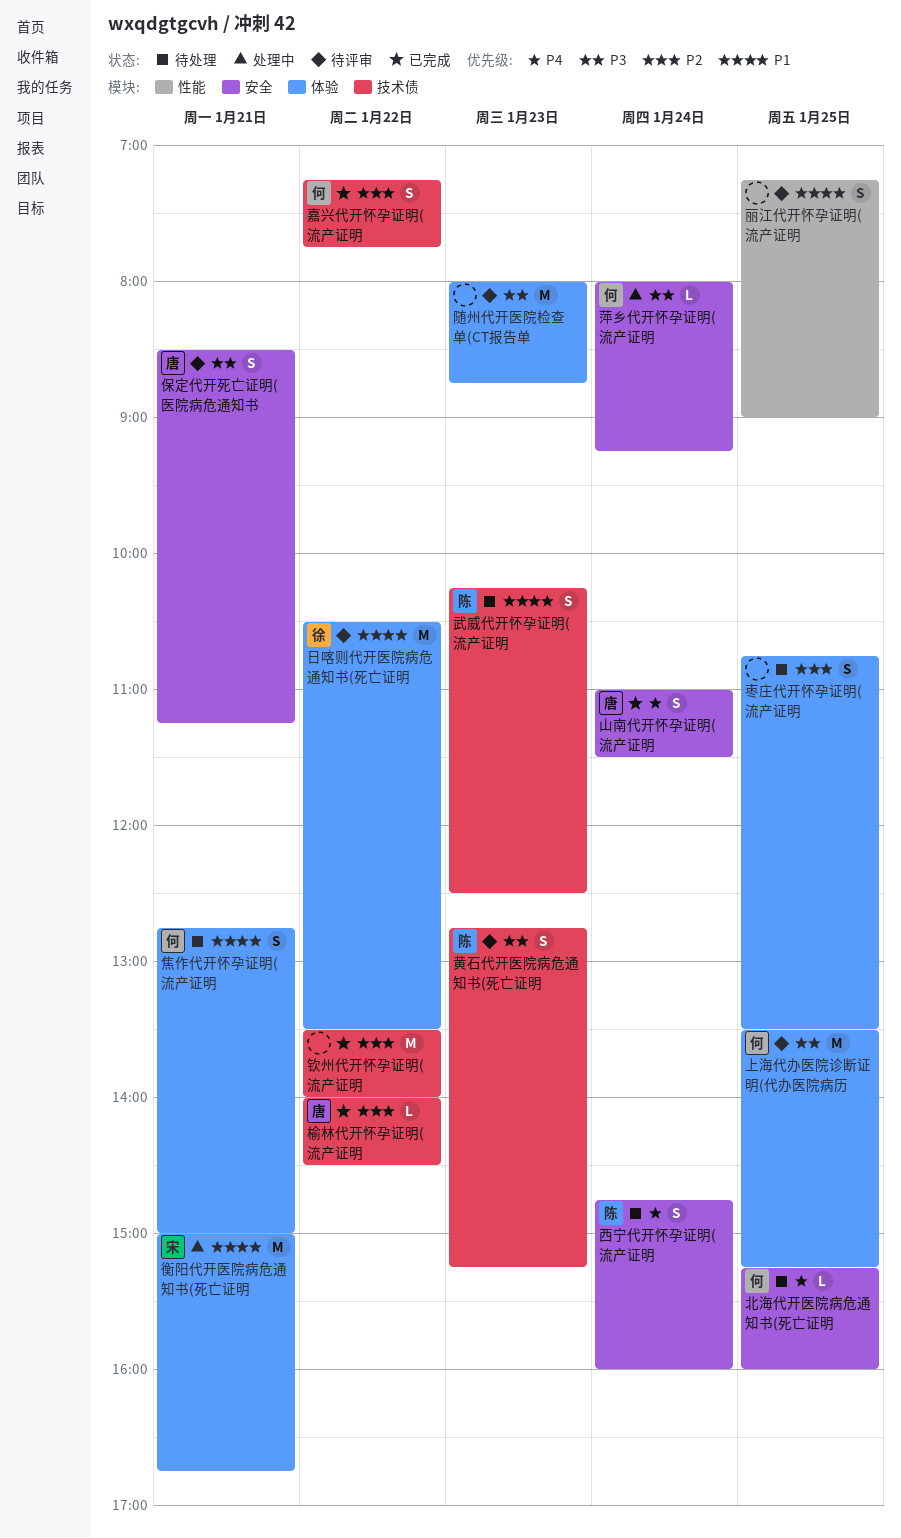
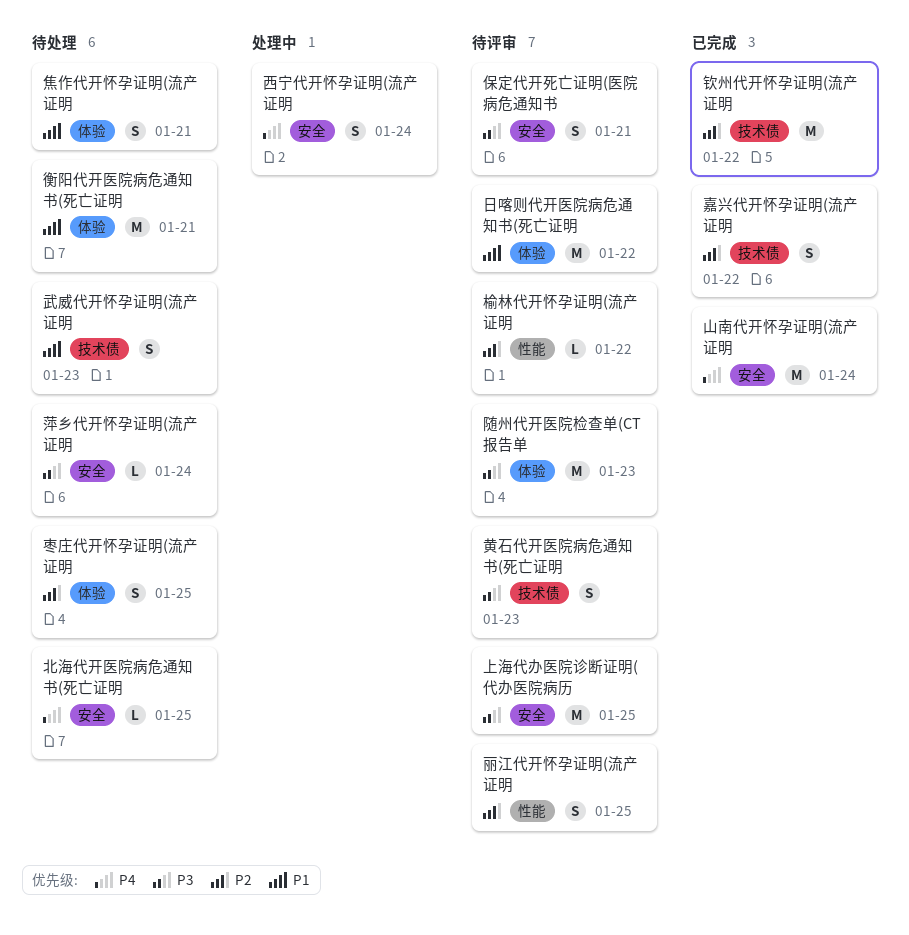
上海代办医院诊断证明(代办医院病历, label: 体验 -> 安全
丽江代开怀孕证明(流产证明, priority: P1 -> P2
山南代开怀孕证明(流产证明, estimate: S -> M
榆林代开怀孕证明(流产证明, status: 已完成 -> 待评审
榆林代开怀孕证明(流产证明, label: 技术债 -> 性能
萍乡代开怀孕证明(流产证明, status: 处理中 -> 待处理
衡阳代开医院病危通知书(死亡证明, status: 处理中 -> 待处理
西宁代开怀孕证明(流产证明, status: 待处理 -> 处理中

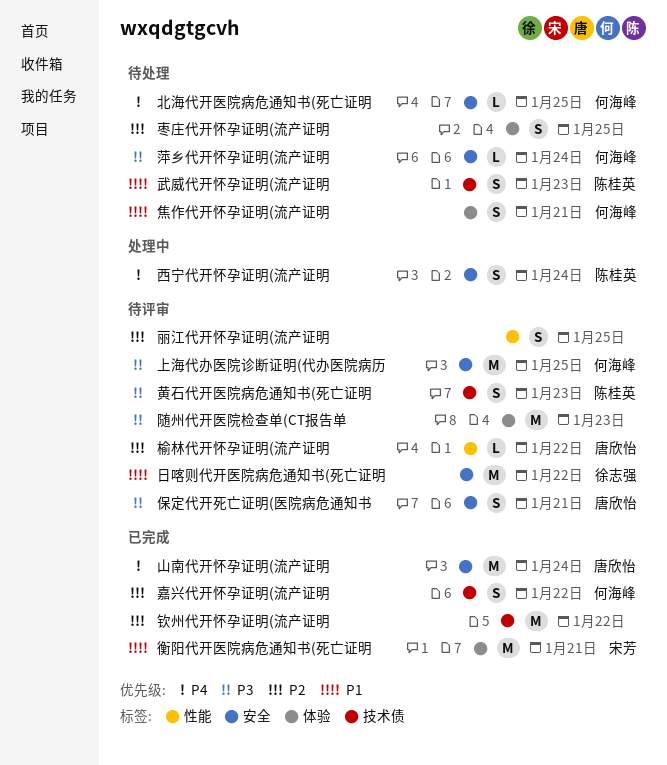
日喀则代开医院病危通知书(死亡证明, label: 体验 -> 安全
衡阳代开医院病危通知书(死亡证明, status: 待处理 -> 已完成

